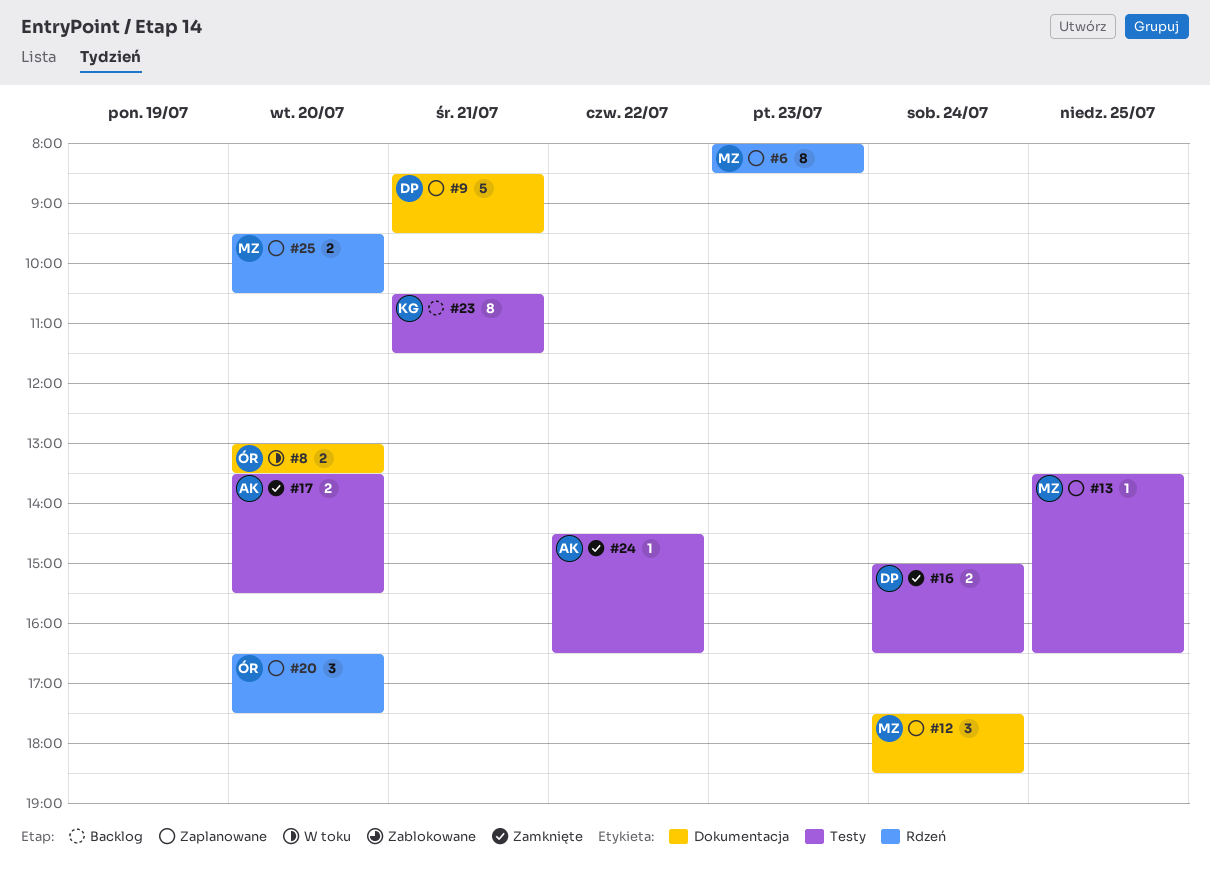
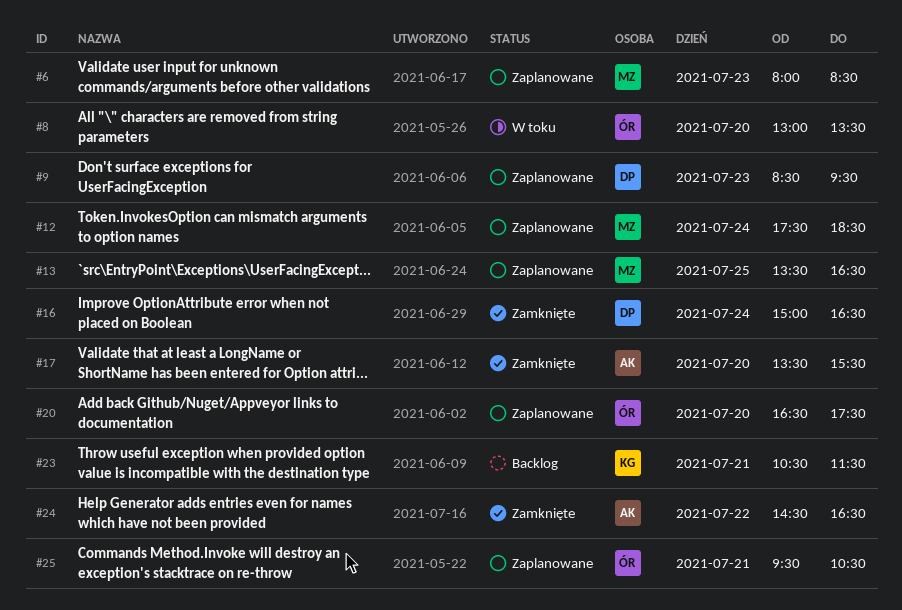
#9, day: Jul 21 -> Jul 23
#25, owner: MZ -> ÓR
#25, day: Jul 20 -> Jul 21

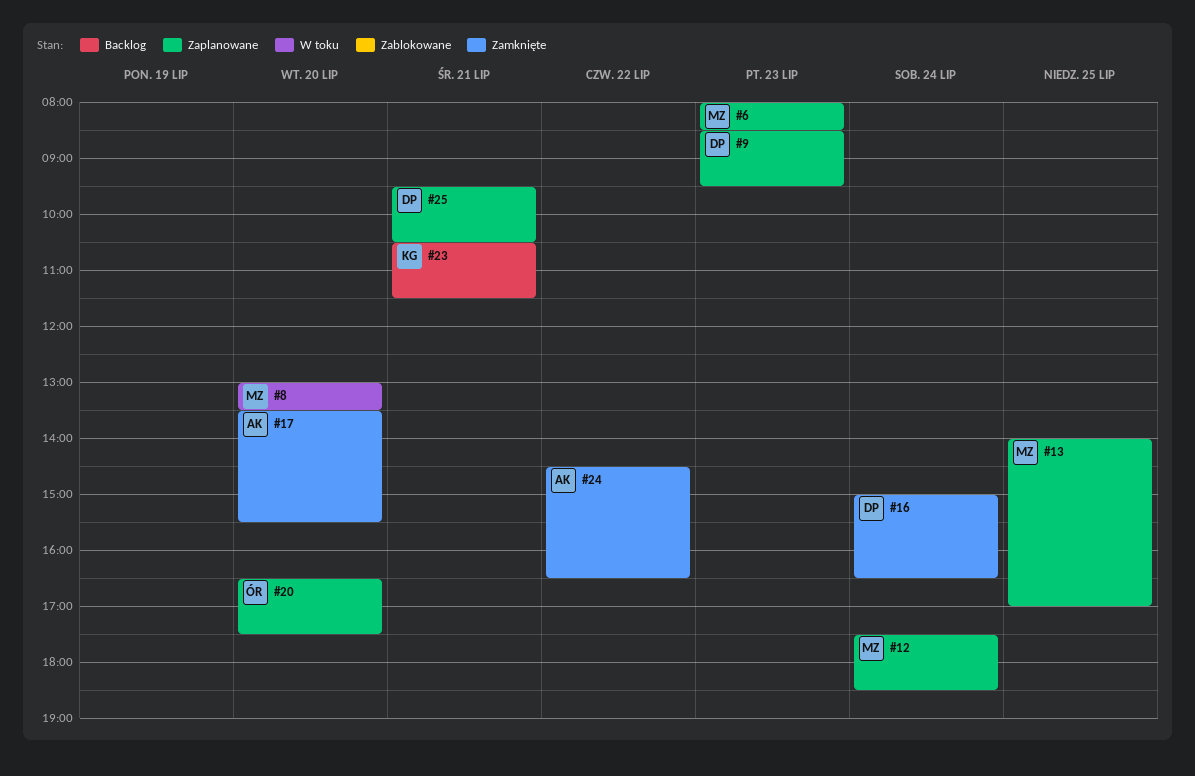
#8, owner: ÓR -> MZ
#13, begins: 13:30 -> 14:00
#13, ends: 16:30 -> 17:00
#25, owner: ÓR -> DP

